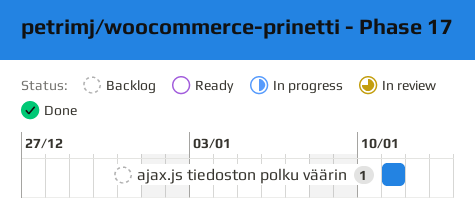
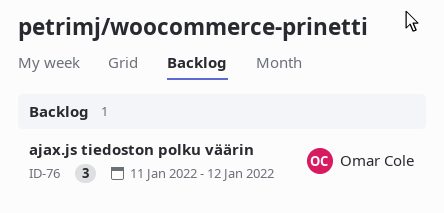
ajax.js tiedoston polku väärin, estimate: 1 -> 3
ajax.js tiedoston polku väärin, due: Jan 11 -> Jan 12

